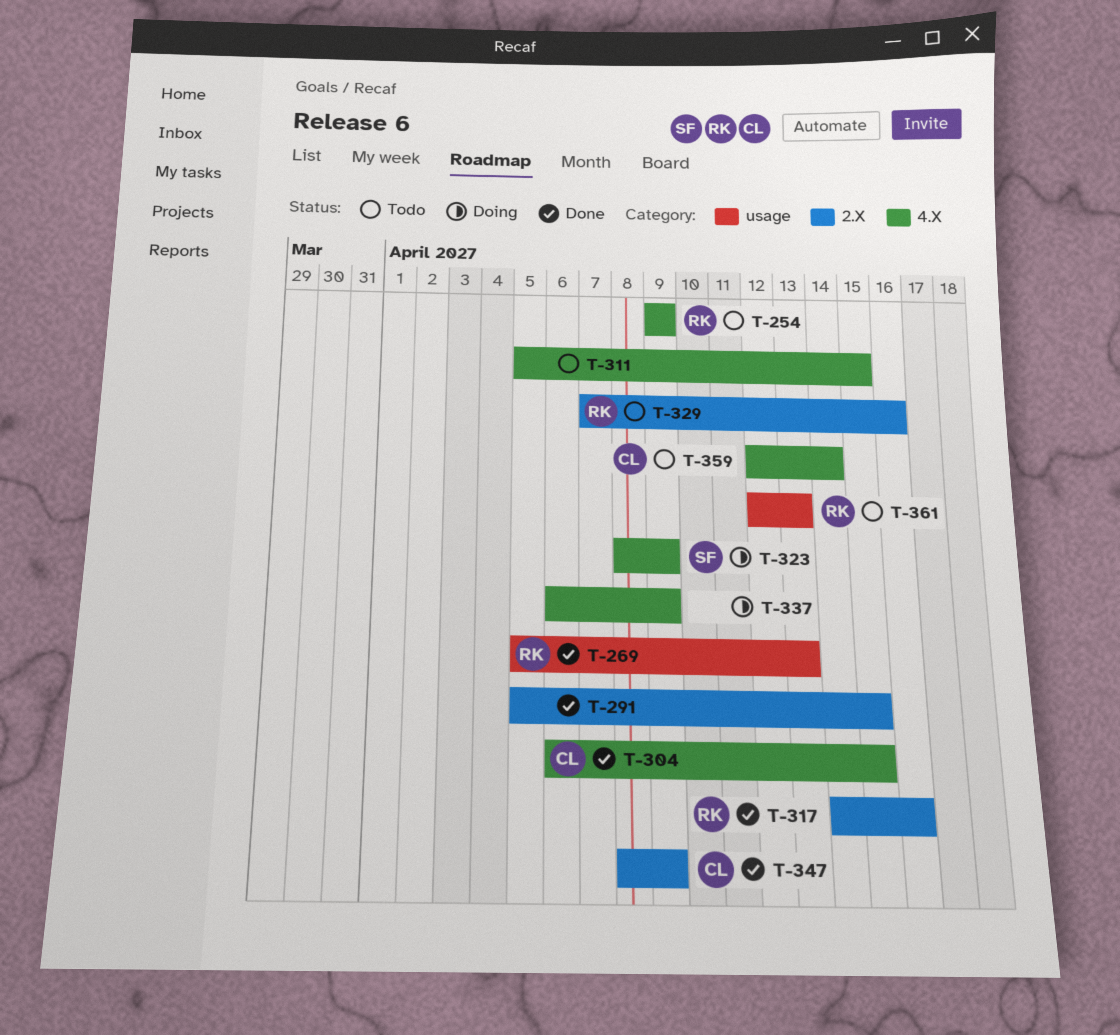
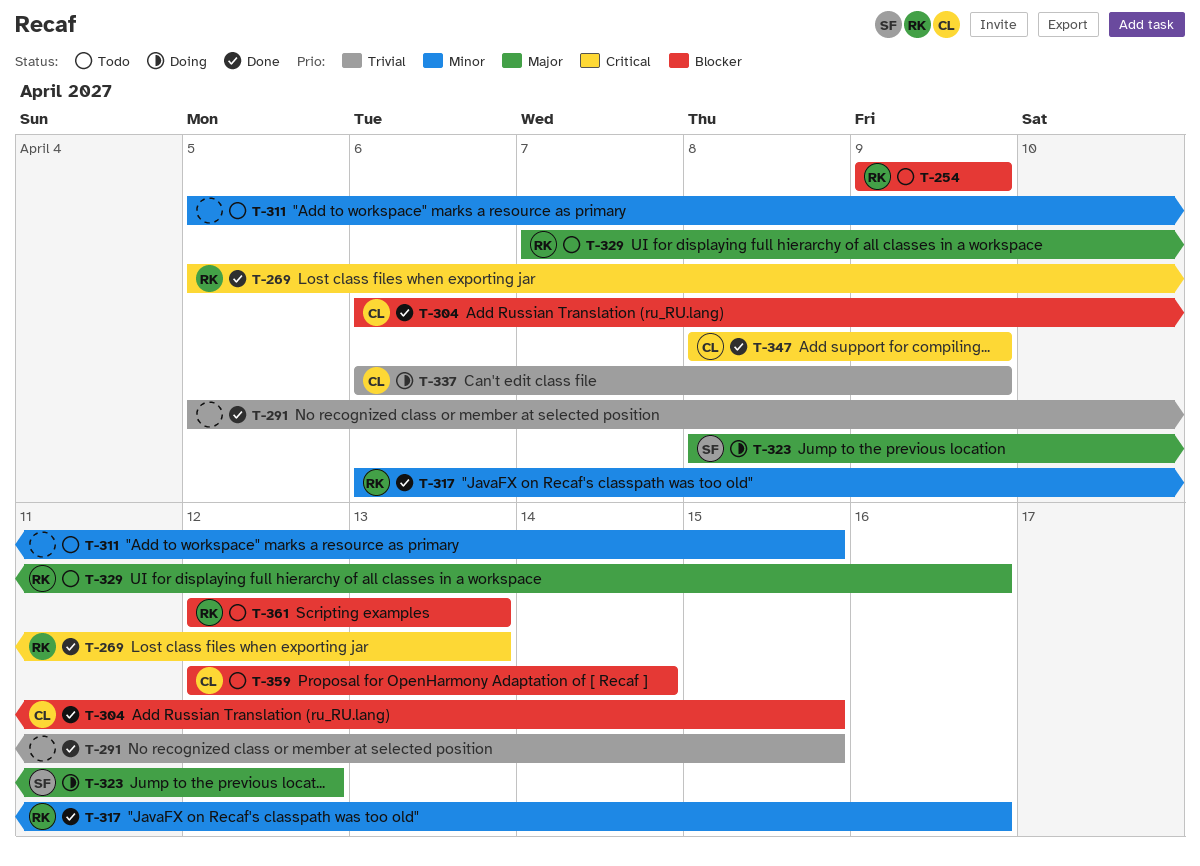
T-317, start: Apr 14 -> Apr 6
T-323, due: Apr 9 -> Apr 12
T-337, owner: none -> CL

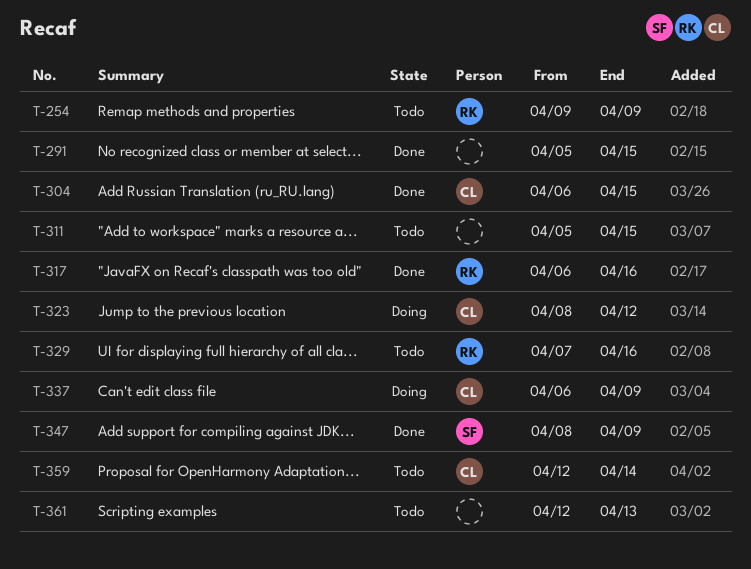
T-269: present -> none
T-323, owner: SF -> CL
T-347, owner: CL -> SF
T-361, owner: RK -> none

